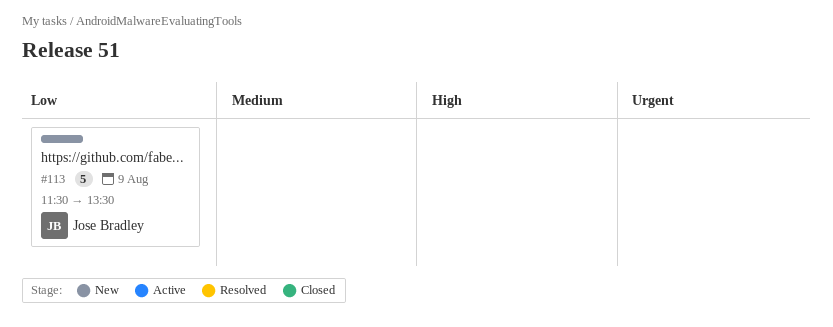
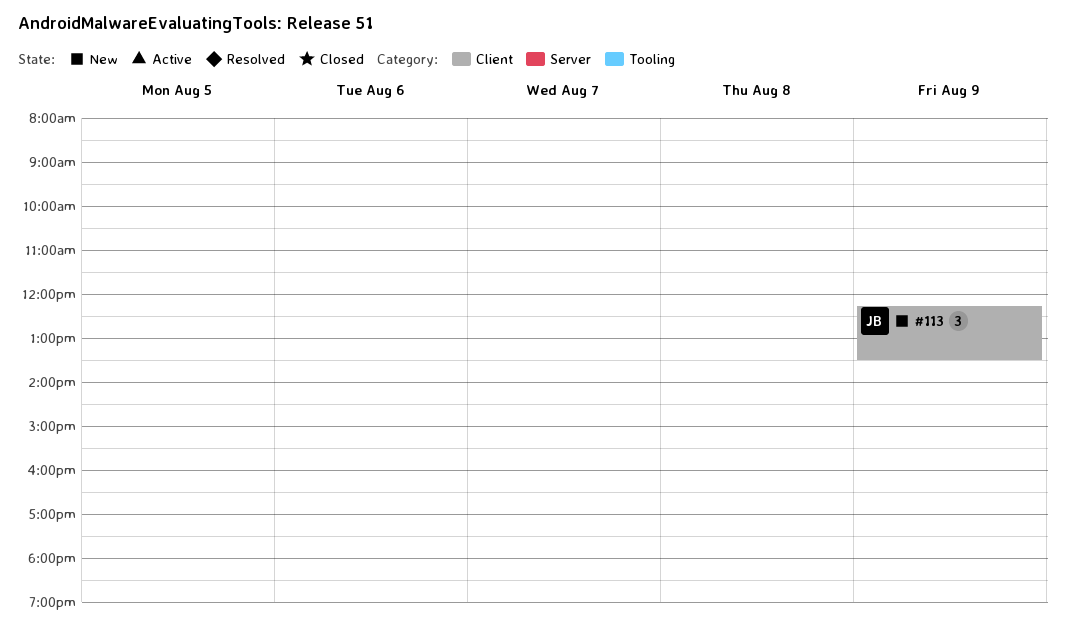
#113, estimate: 5 -> 3
#113, begins: 11:30 -> 12:15

